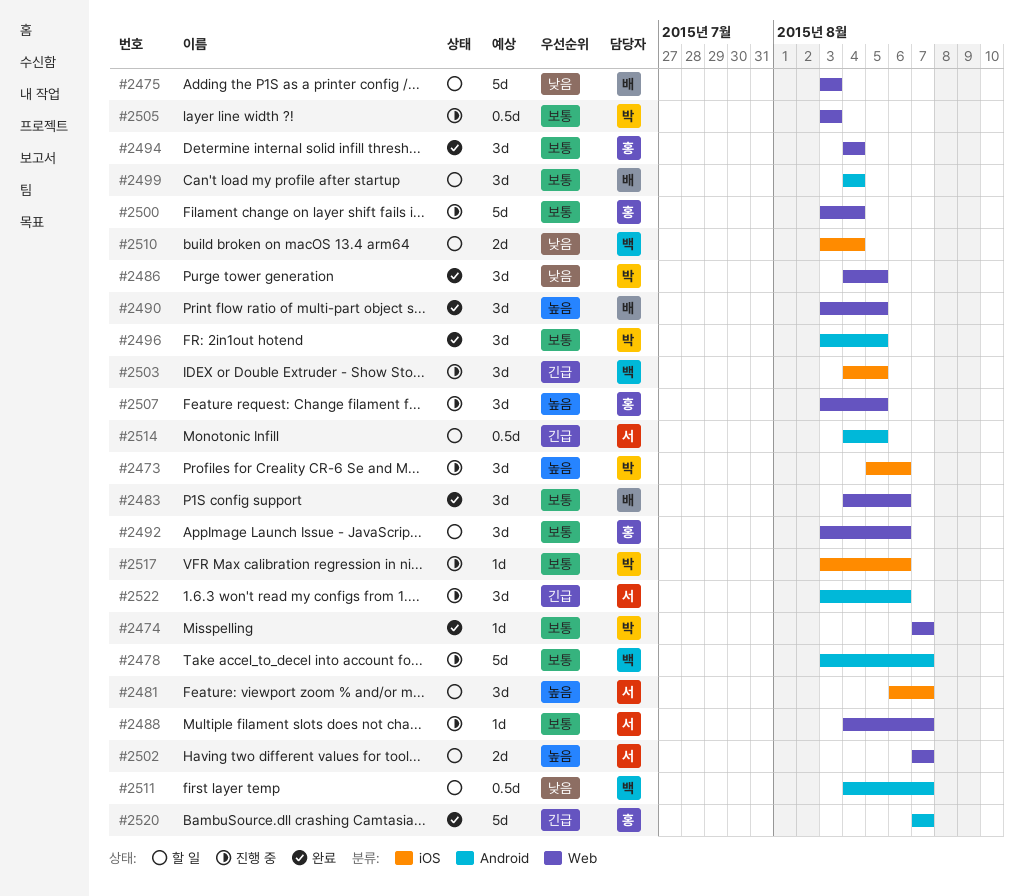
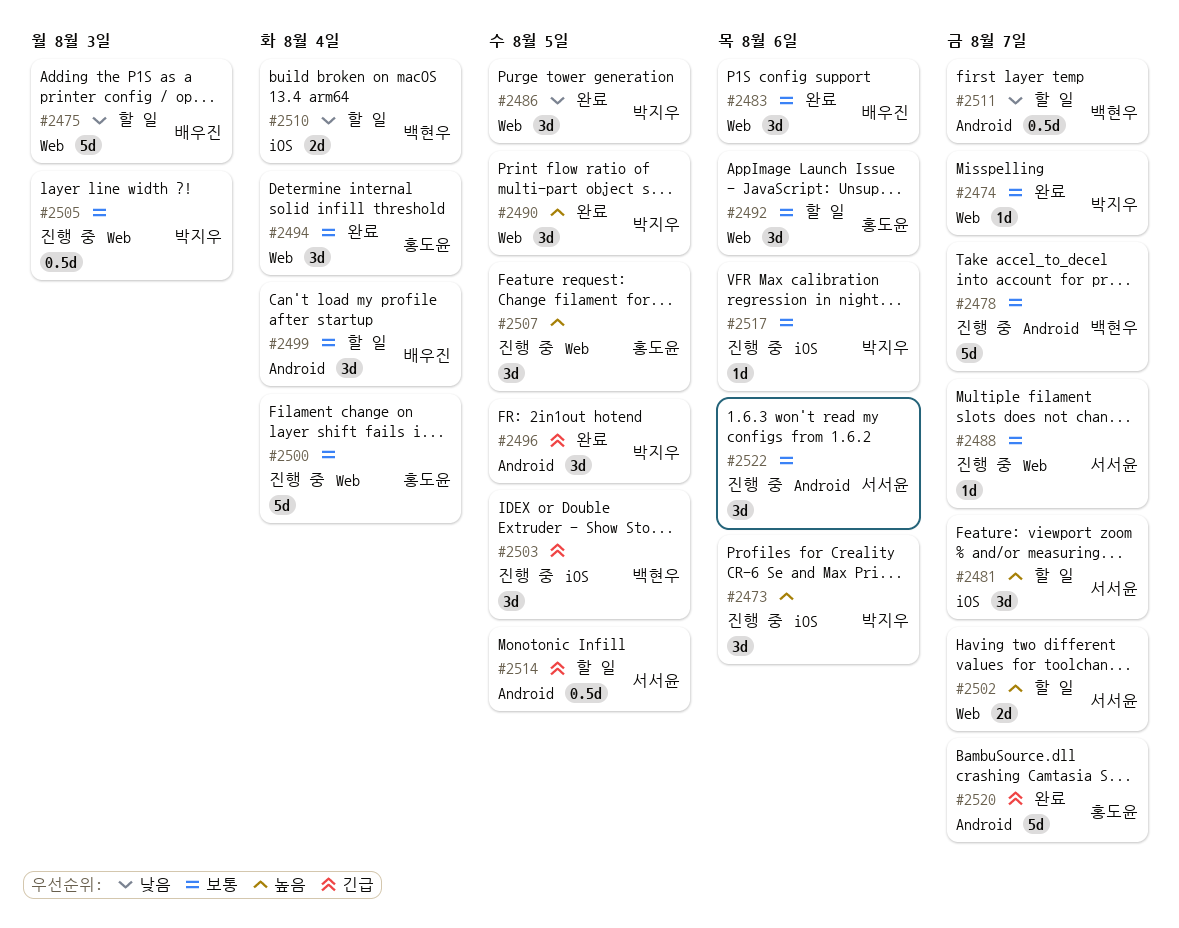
#2490, owner: 배우진 -> 박지우
#2496, priority: 보통 -> 긴급
#2522, priority: 긴급 -> 보통

